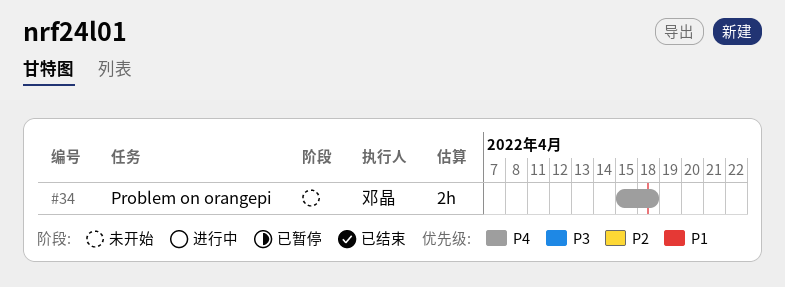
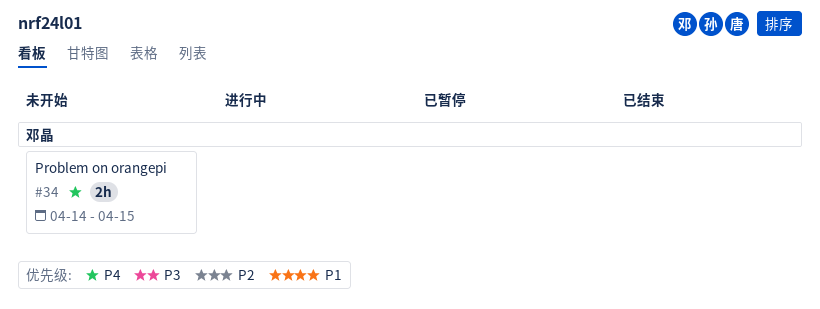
#34, start: Apr 15 -> Apr 14
#34, due: Apr 18 -> Apr 15

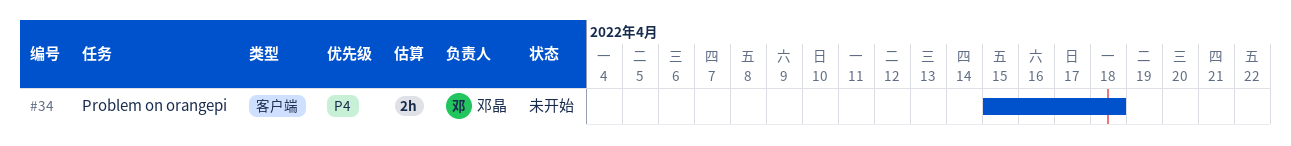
#34, start: Apr 14 -> Apr 15
#34, due: Apr 15 -> Apr 18

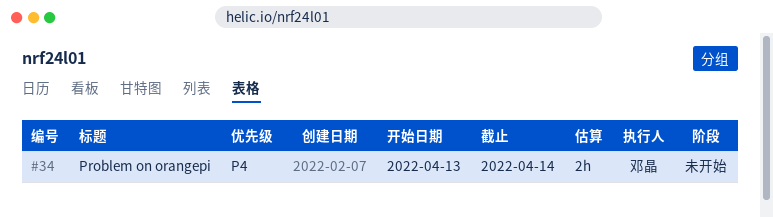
#34, start: Apr 15 -> Apr 13
#34, due: Apr 18 -> Apr 14

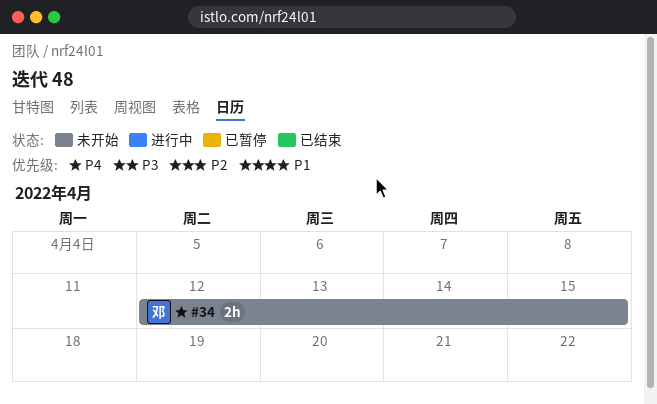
#34, start: Apr 13 -> Apr 12
#34, due: Apr 14 -> Apr 15

